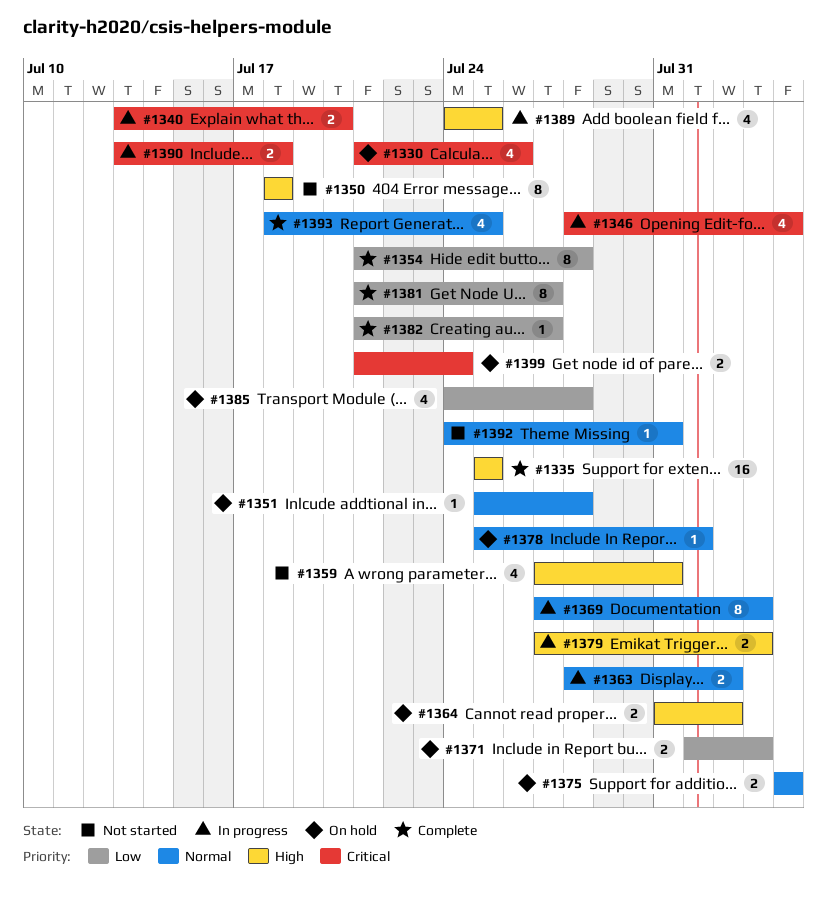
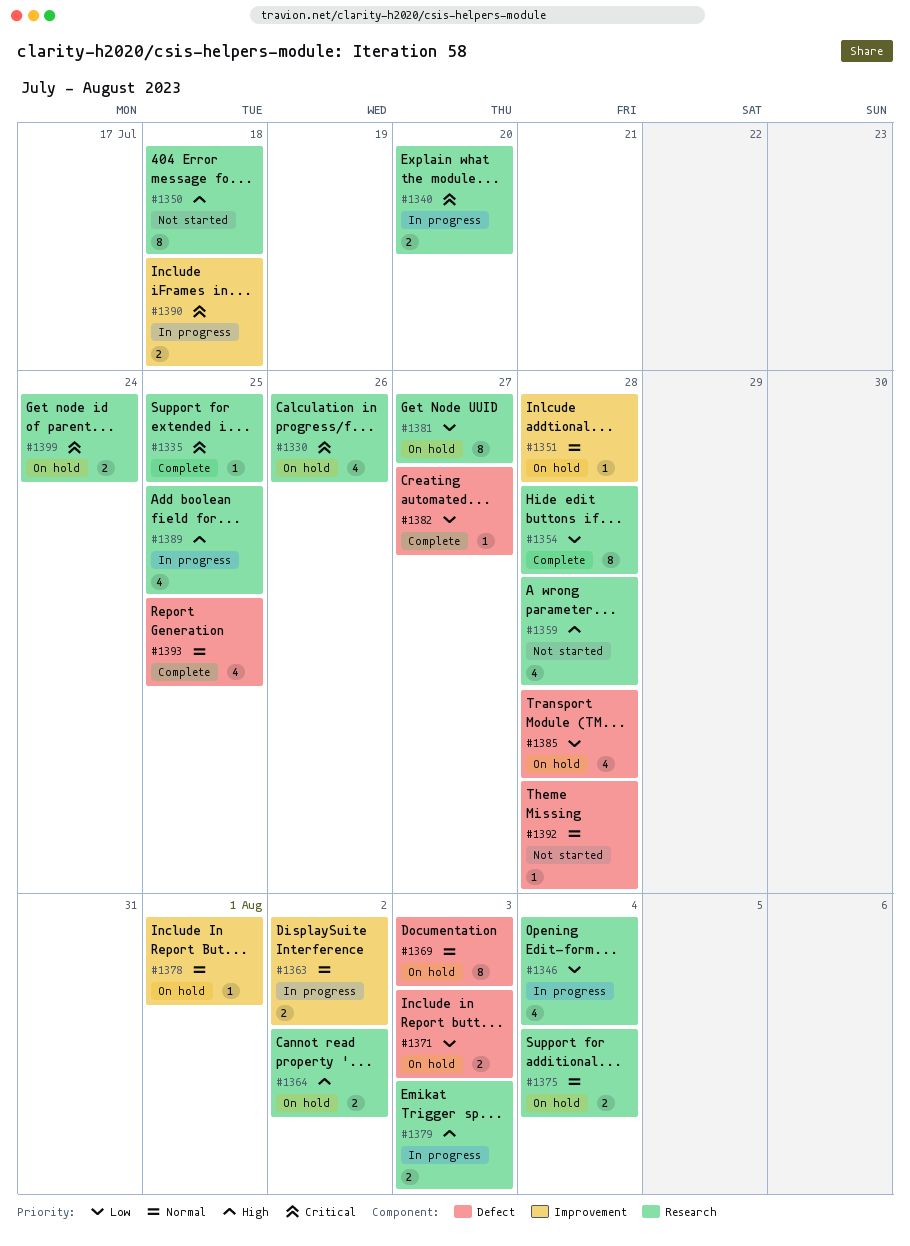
#1335, priority: High -> Critical
#1335, estimate: 16 -> 1
#1346, priority: Critical -> Low
#1359, due: Jul 31 -> Jul 28
#1369, status: In progress -> On hold
#1381, status: Complete -> On hold
#1392, due: Jul 31 -> Jul 28

